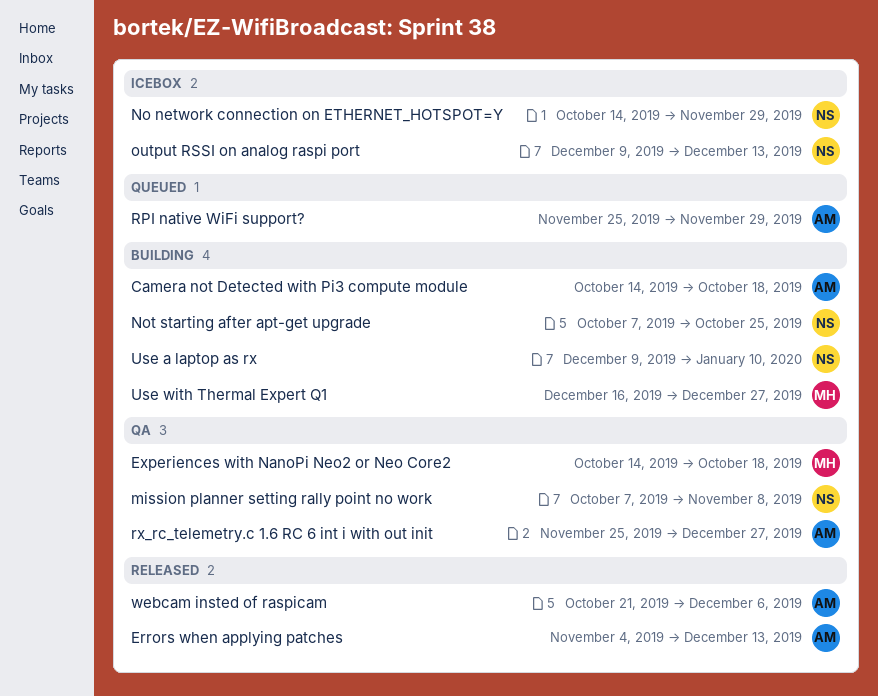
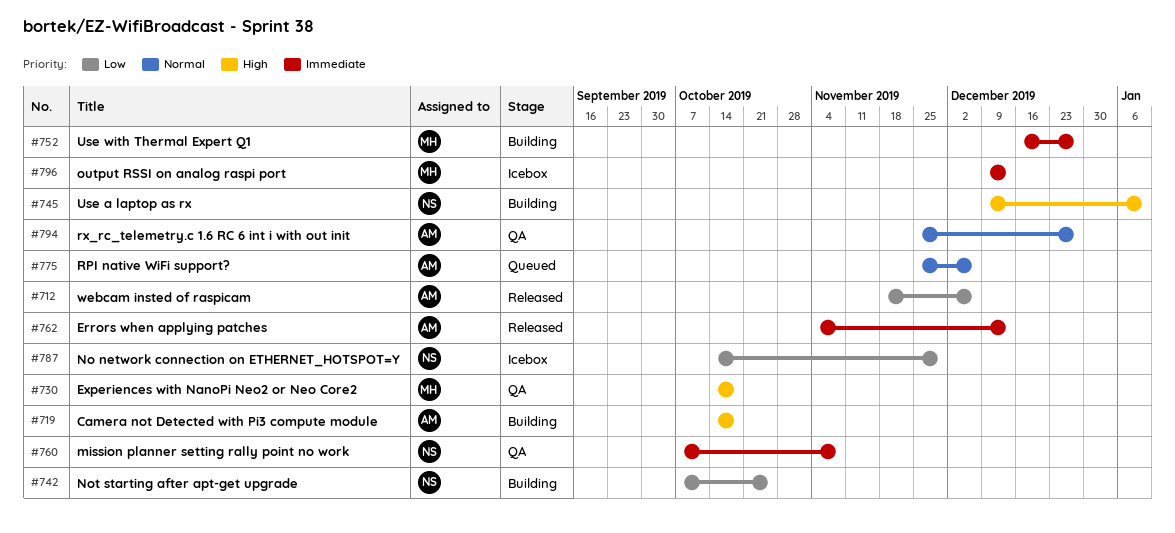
output RSSI on analog raspi port, owner: NS -> MH
RPI native WiFi support?, due: Nov 29 -> Dec 6
webcam insted of raspicam, start: Oct 21 -> Nov 18

